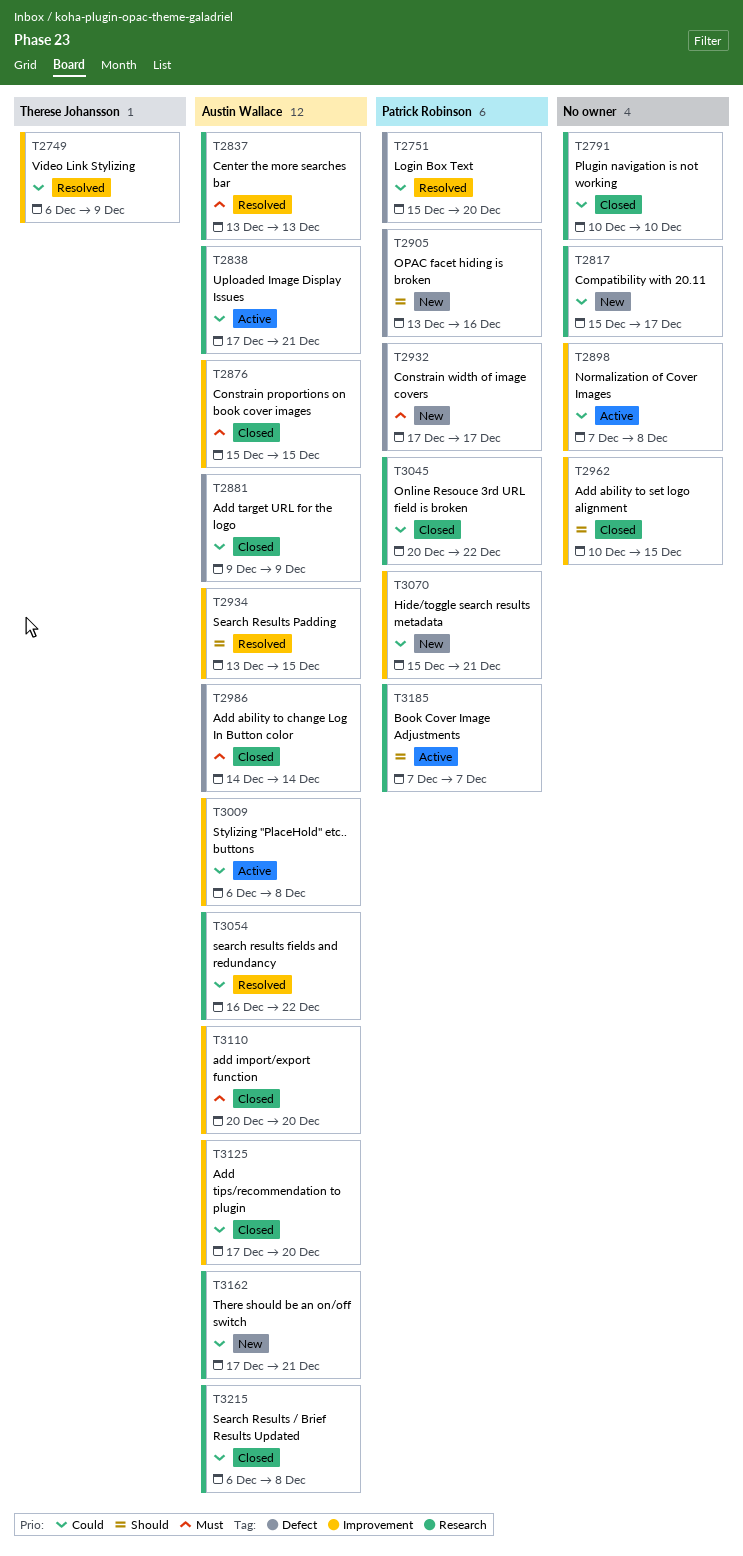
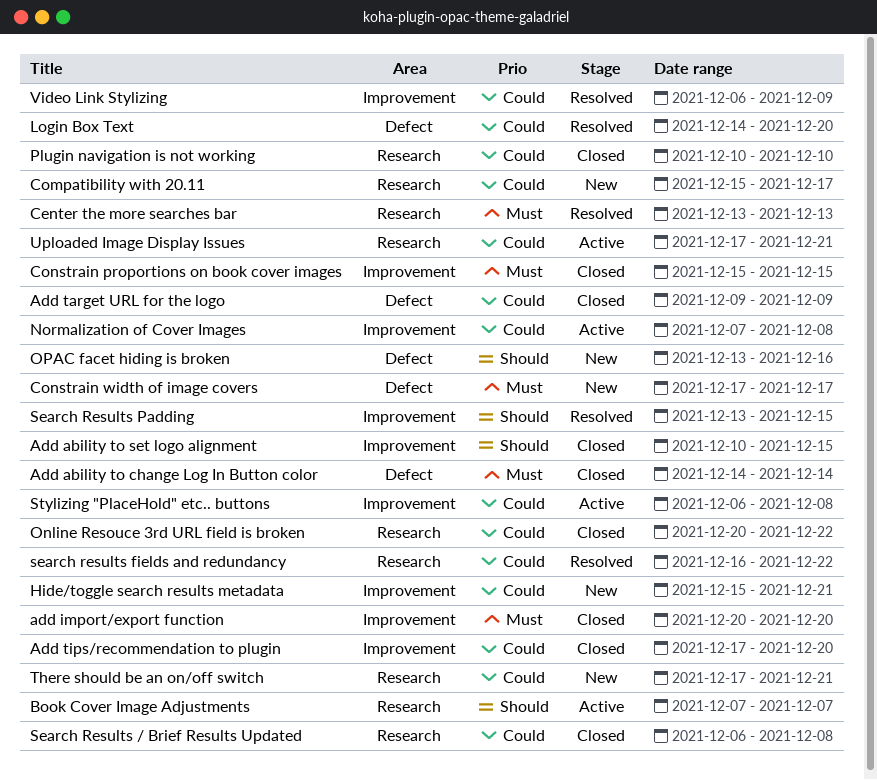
Login Box Text, start: Dec 15 -> Dec 14

